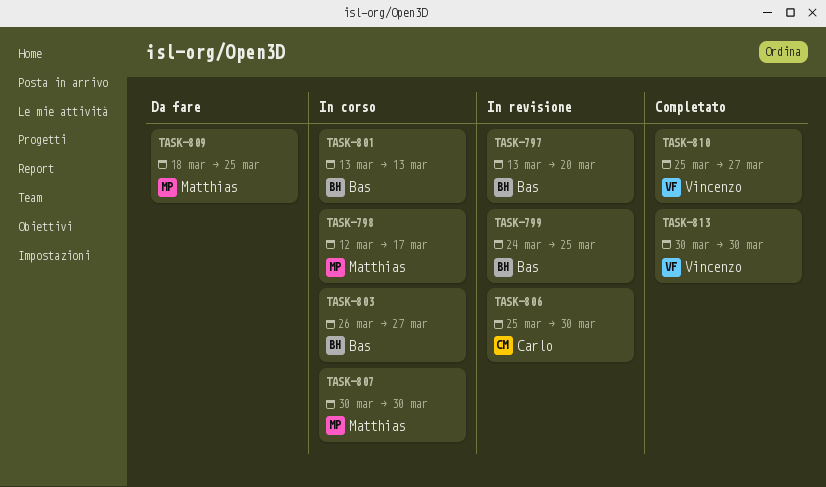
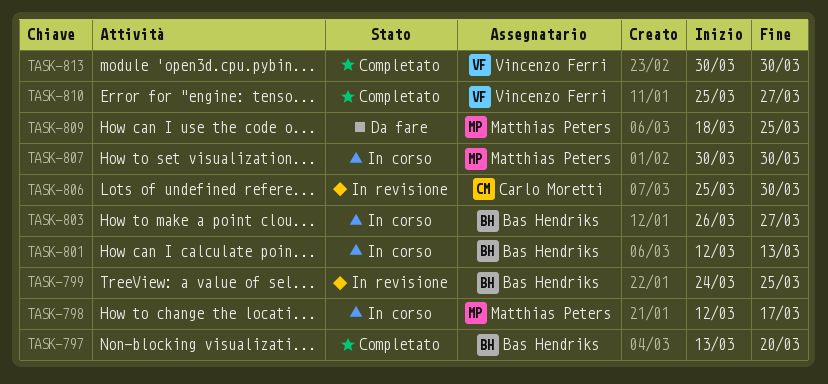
TASK-797, status: In revisione -> Completato
TASK-801, start: Mar 13 -> Mar 12

